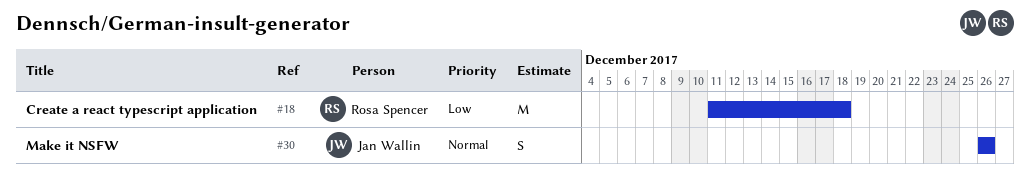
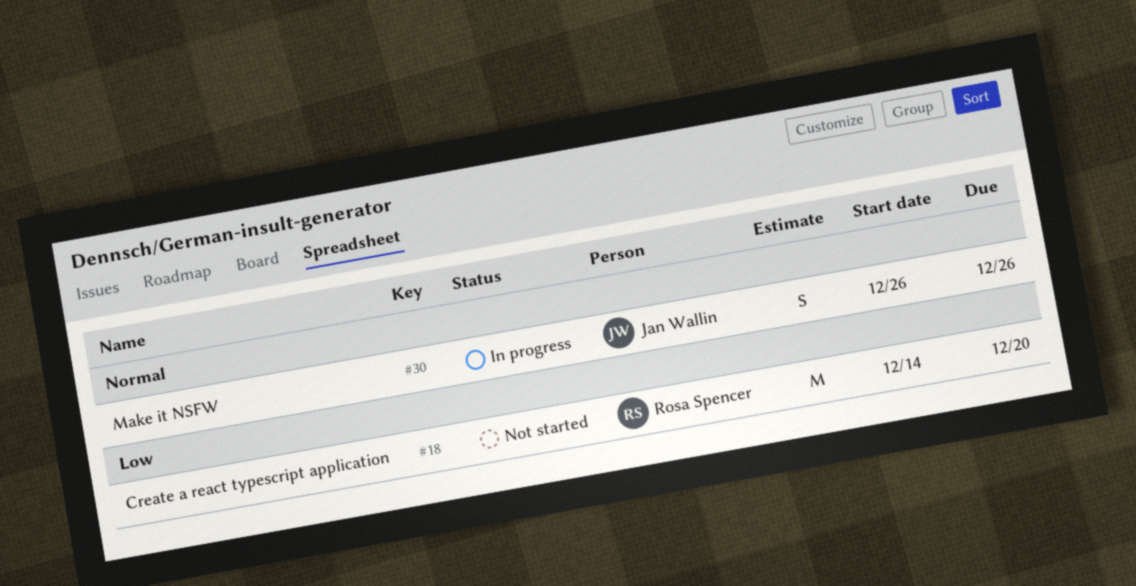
#18, start: Dec 11 -> Dec 14
#18, due: Dec 18 -> Dec 20

